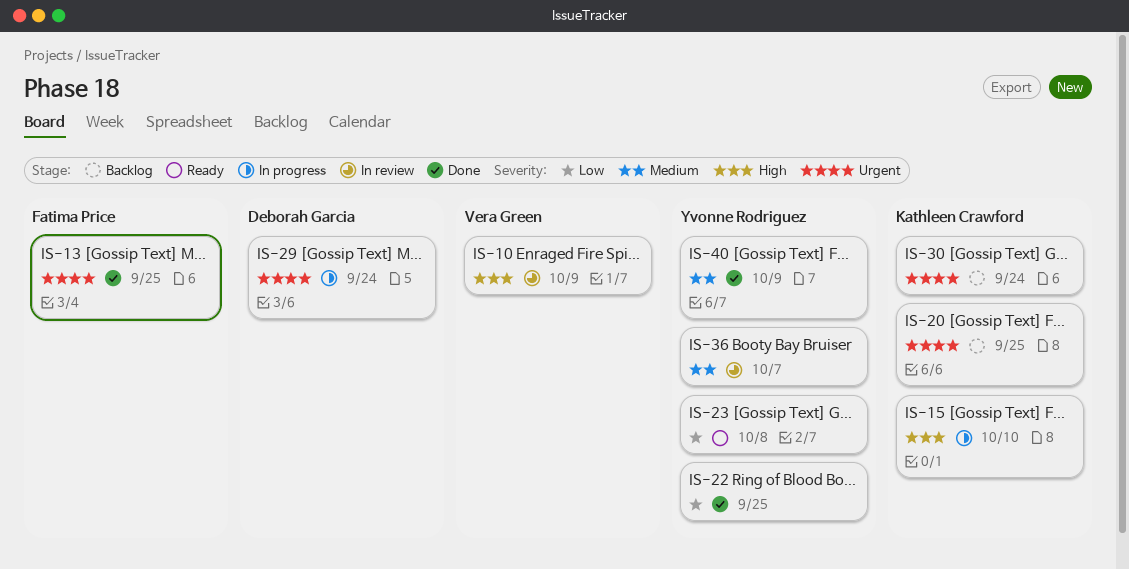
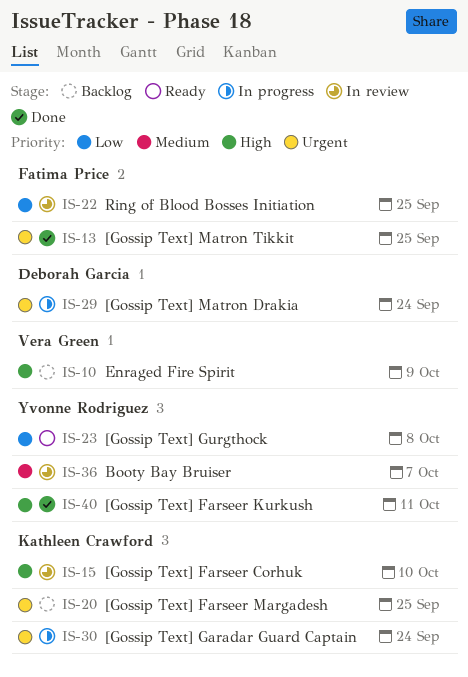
IS-10, status: In review -> Backlog
IS-15, status: In progress -> In review
IS-22, status: Done -> In review
IS-22, owner: Yvonne Rodriguez -> Fatima Price
IS-30, status: Backlog -> In progress
IS-40, priority: Medium -> High
IS-40, due: Oct 9 -> Oct 11

